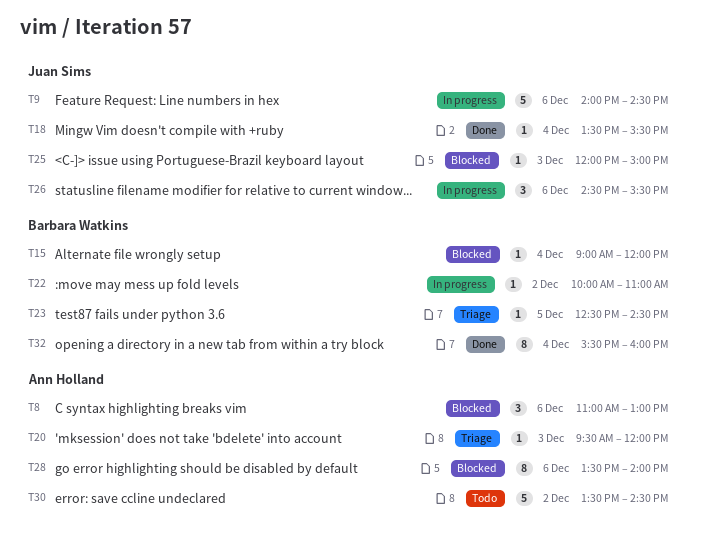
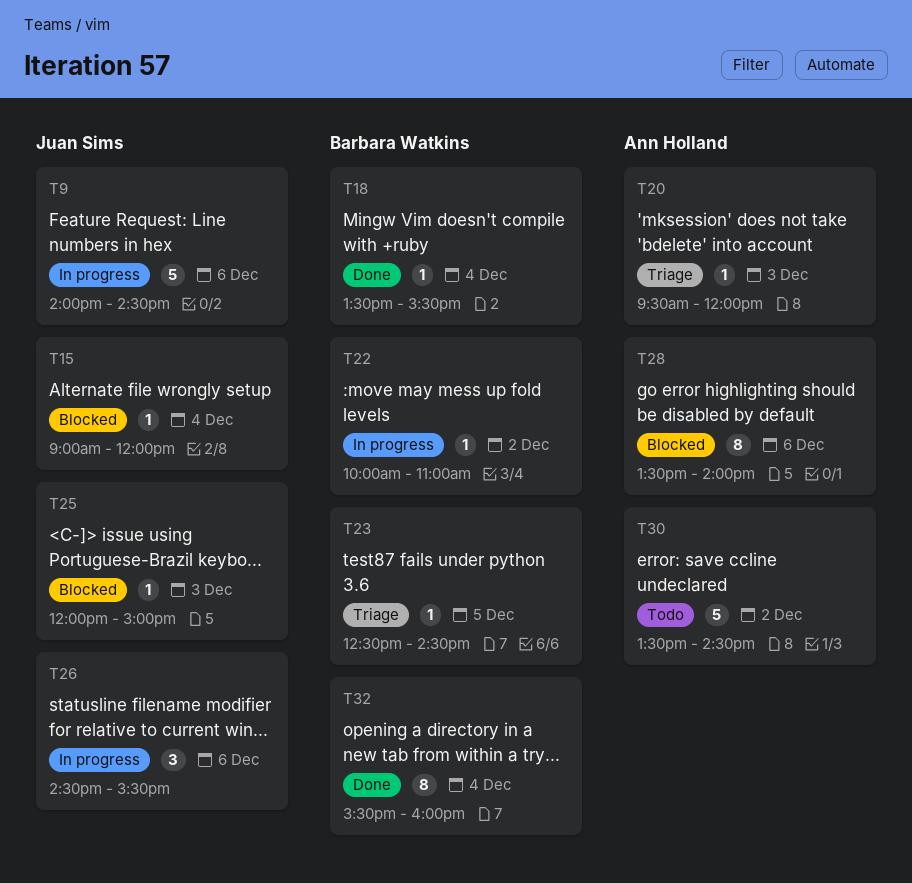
T8: present -> none
T15, owner: Barbara Watkins -> Juan Sims
T18, owner: Juan Sims -> Barbara Watkins

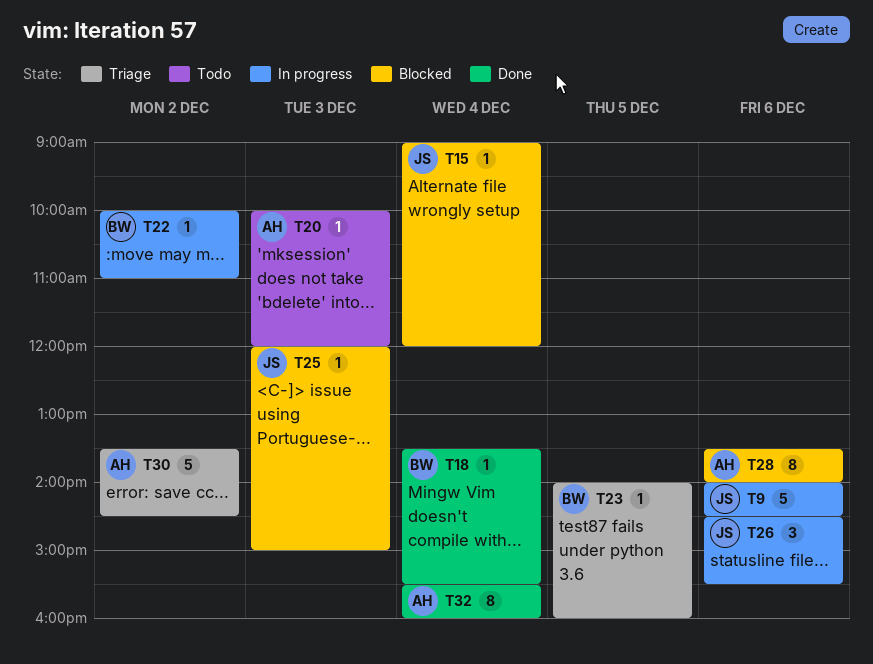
T20, status: Triage -> Todo
T20, begins: 09:30 -> 10:00
T23, begins: 12:30 -> 14:00
T23, ends: 14:30 -> 16:00
T30, status: Todo -> Triage
T32, owner: Barbara Watkins -> Ann Holland

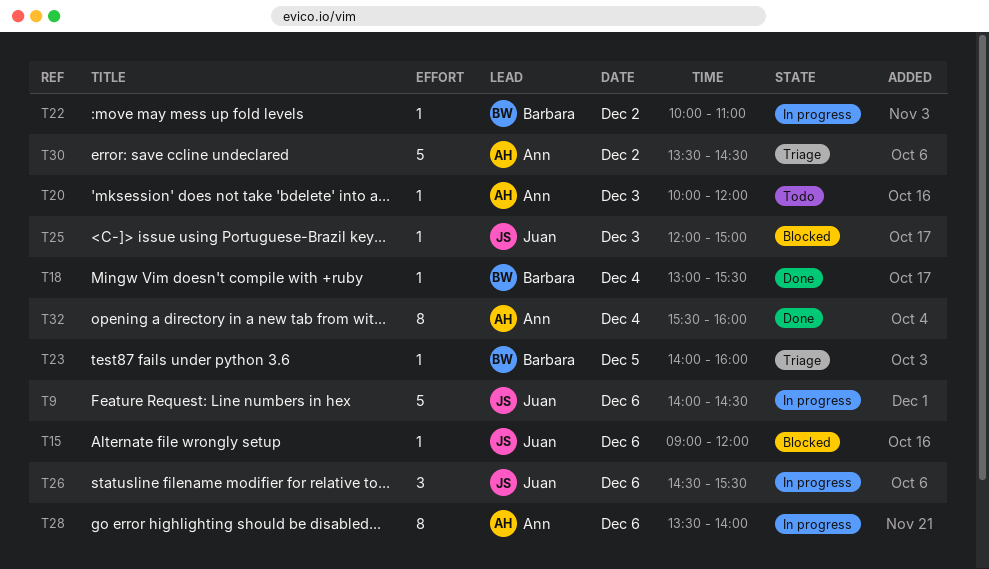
T15, day: Dec 4 -> Dec 6
T18, begins: 13:30 -> 13:00
T28, status: Blocked -> In progress

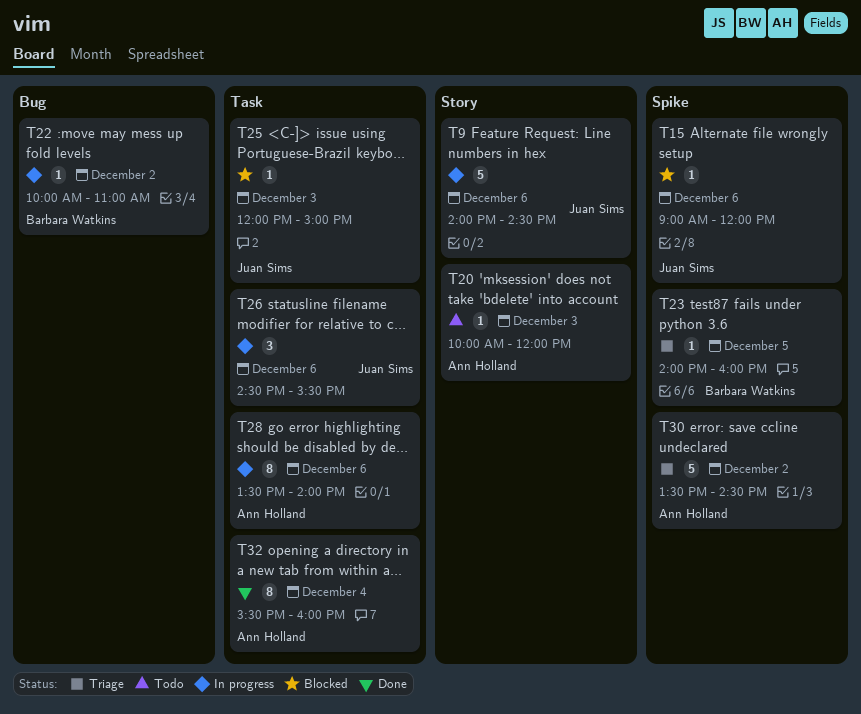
T18: present -> none

